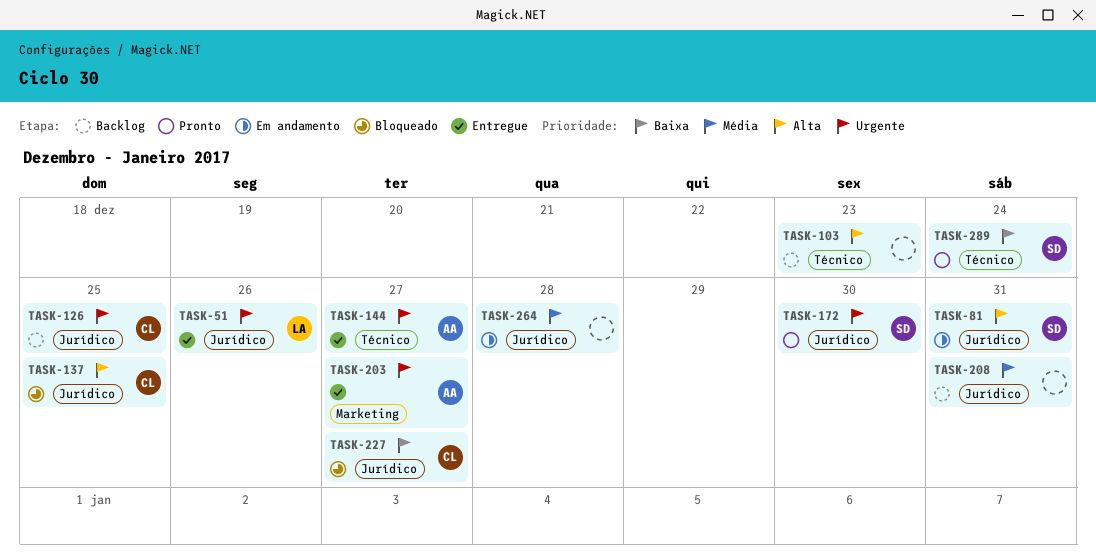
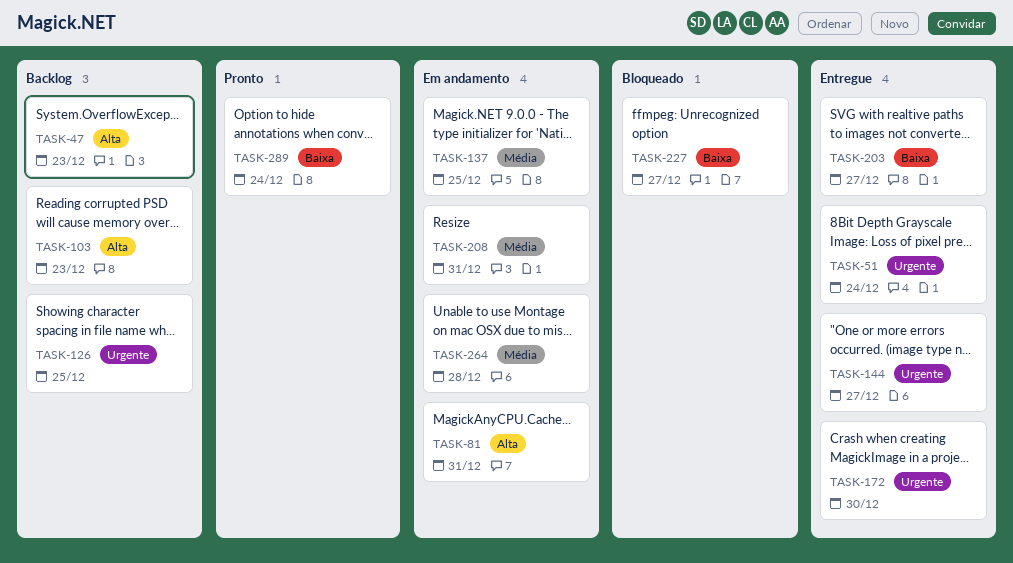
TASK-47: none -> present
TASK-51, due: Dec 26 -> Dec 24
TASK-137, status: Bloqueado -> Em andamento
TASK-137, priority: Alta -> Média
TASK-172, status: Pronto -> Entregue
TASK-203, priority: Urgente -> Baixa
TASK-208, status: Backlog -> Em andamento

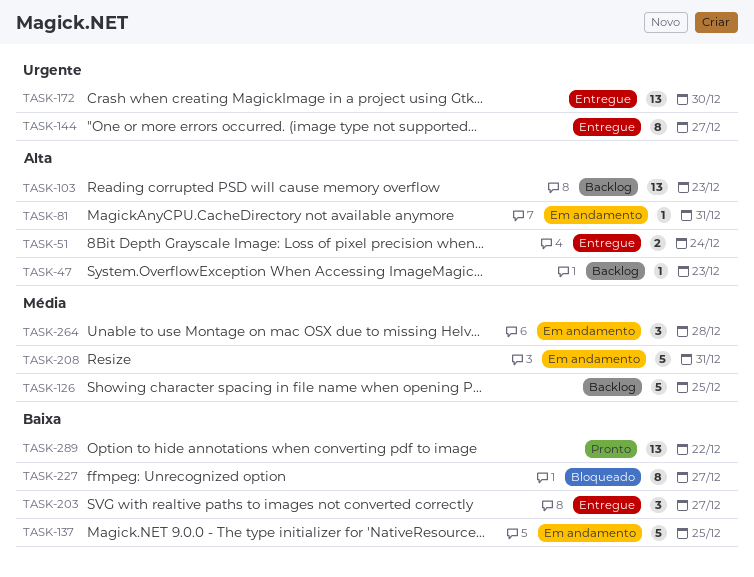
TASK-51, priority: Urgente -> Alta
TASK-126, priority: Urgente -> Média
TASK-137, priority: Média -> Baixa
TASK-289, due: Dec 24 -> Dec 22

